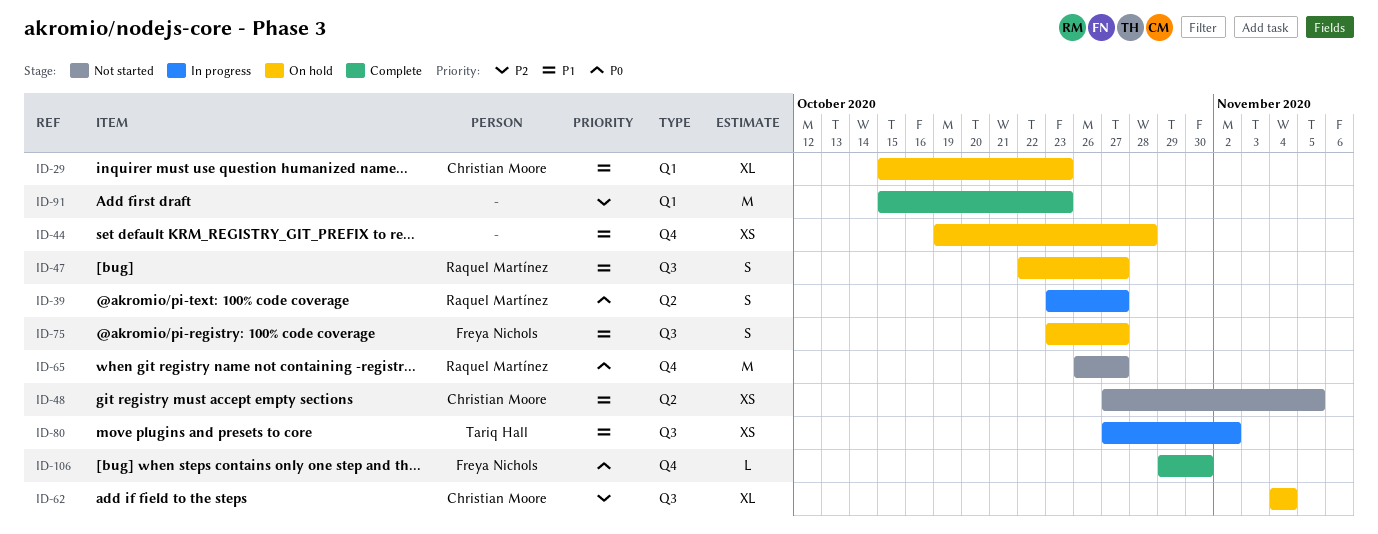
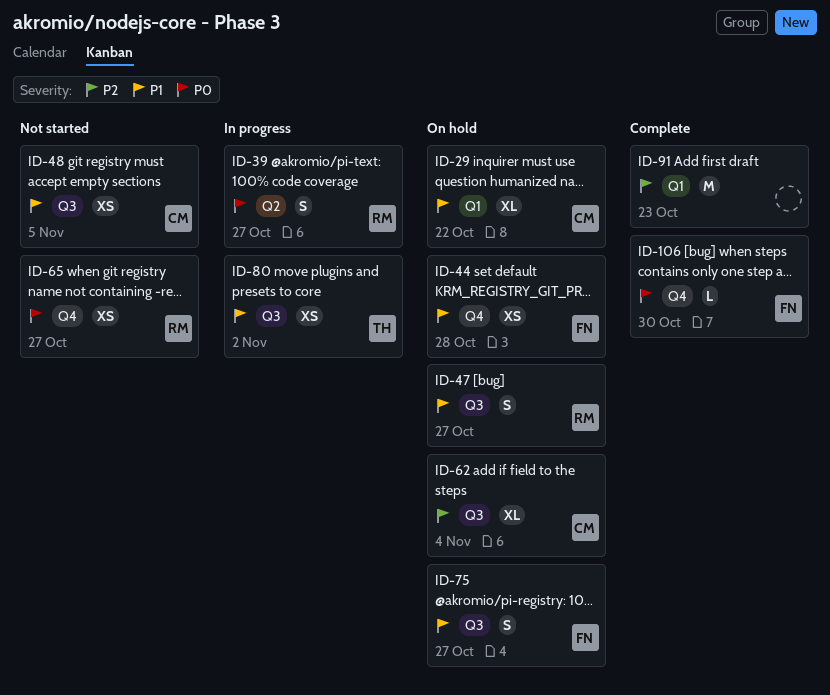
ID-29, due: Oct 23 -> Oct 22
ID-44, owner: none -> Freya Nichols
ID-48, label: Q2 -> Q3
ID-65, estimate: M -> XS

